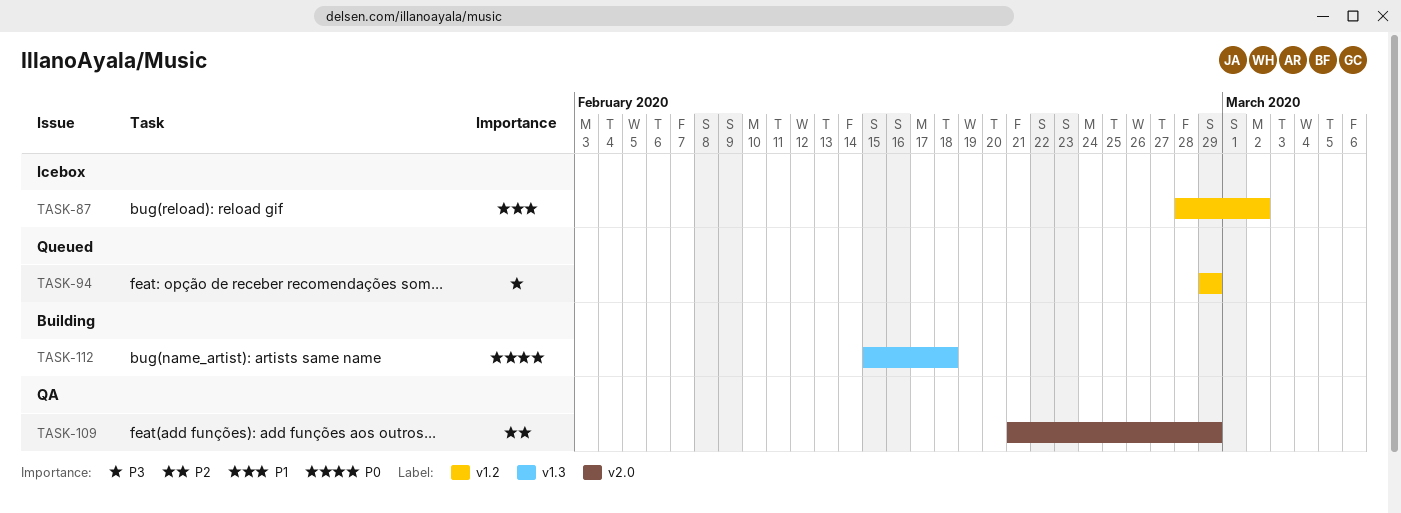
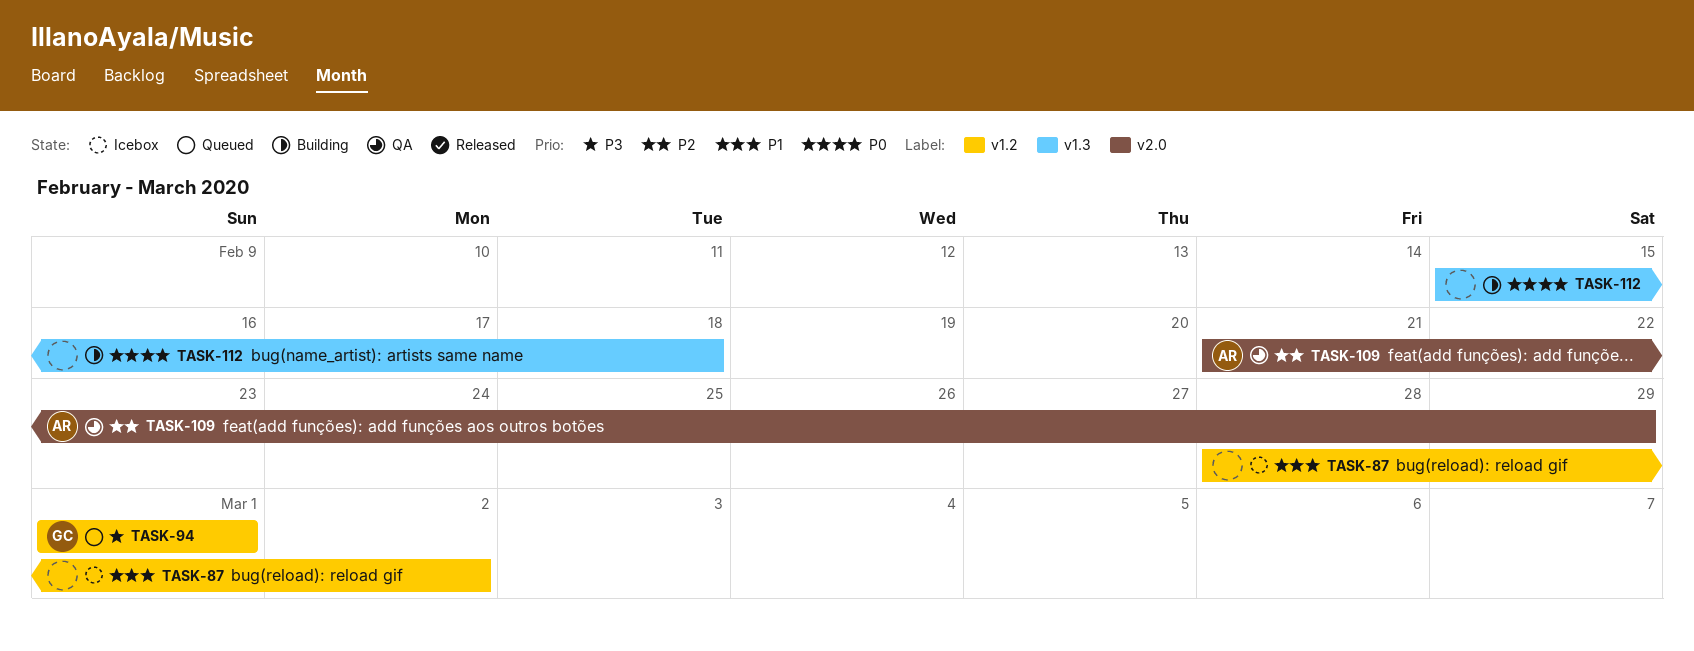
TASK-94, start: Feb 29 -> Mar 1
TASK-94, due: Feb 29 -> Mar 1

